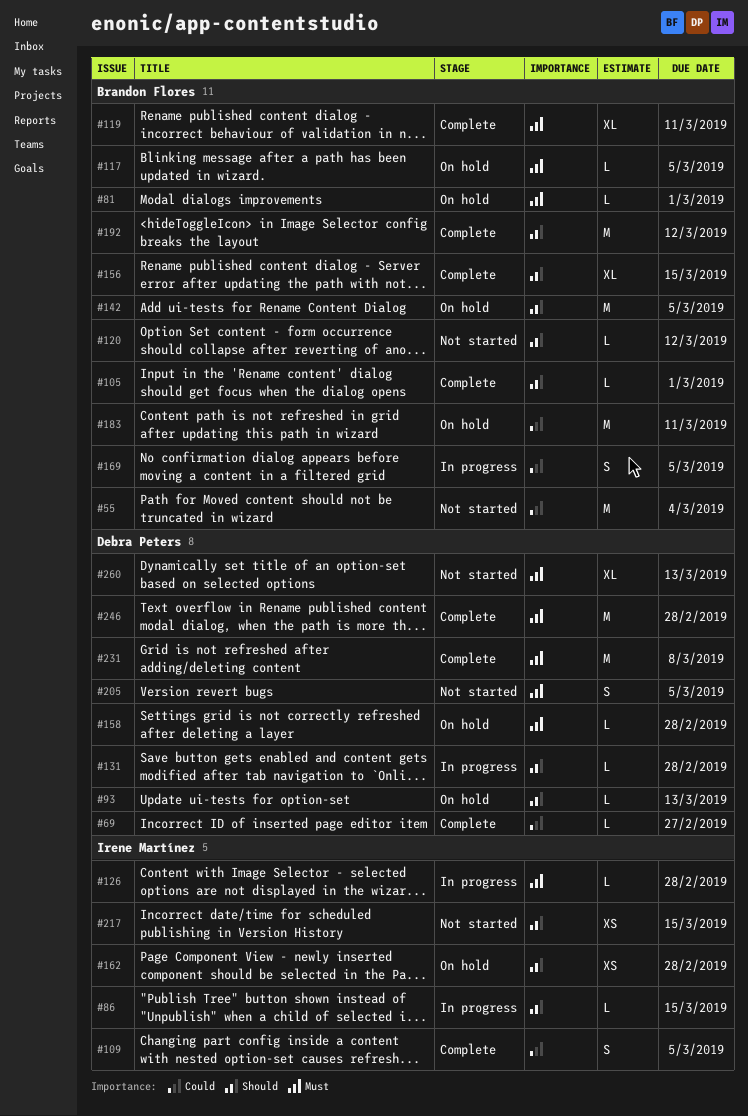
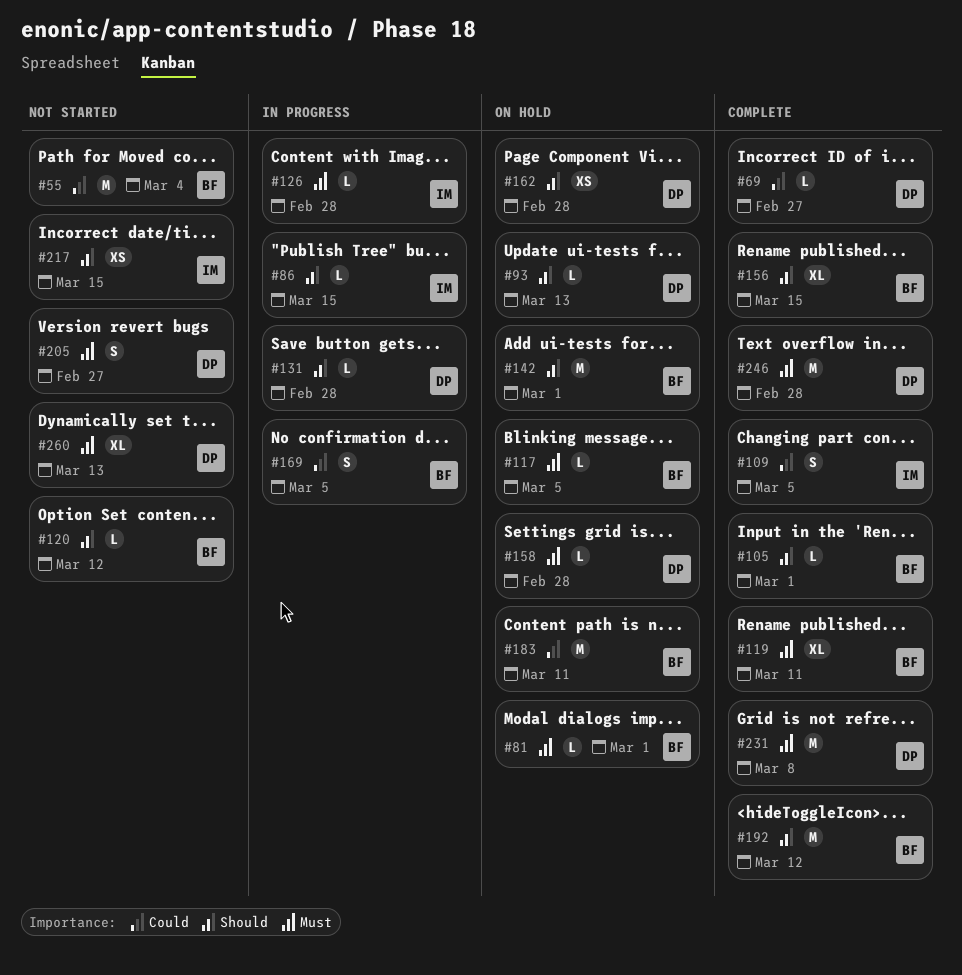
#142, due: Mar 5 -> Mar 1
#162, owner: Irene Martínez -> Debra Peters
#205, due: Mar 5 -> Feb 27

